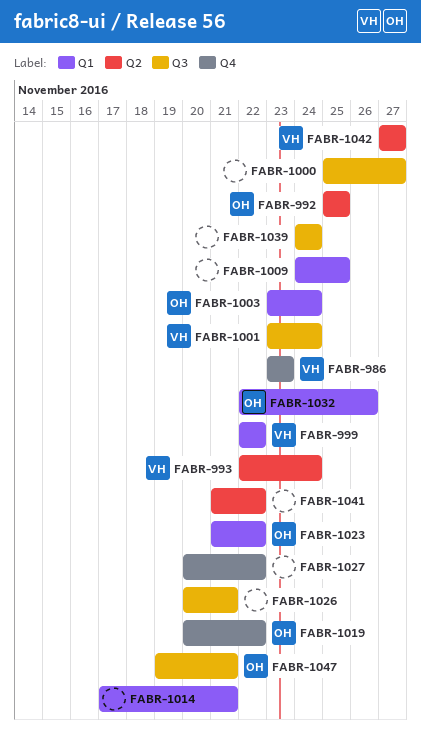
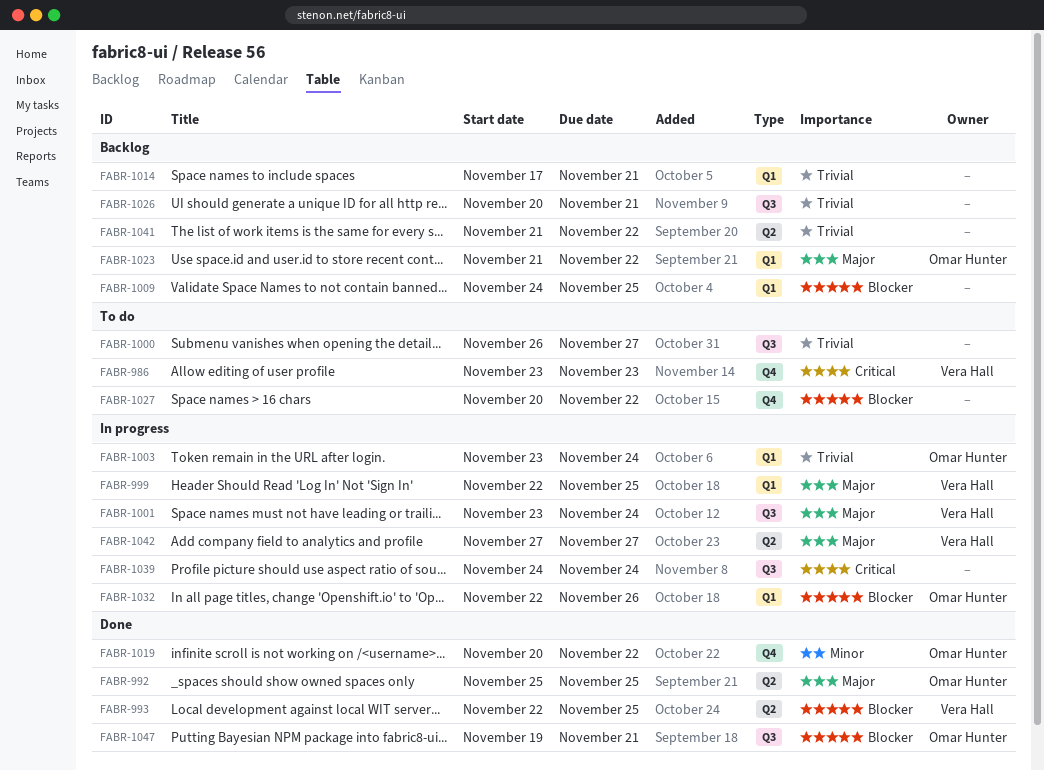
FABR-993, due: Nov 24 -> Nov 25
FABR-999, due: Nov 22 -> Nov 25
FABR-1000, start: Nov 25 -> Nov 26

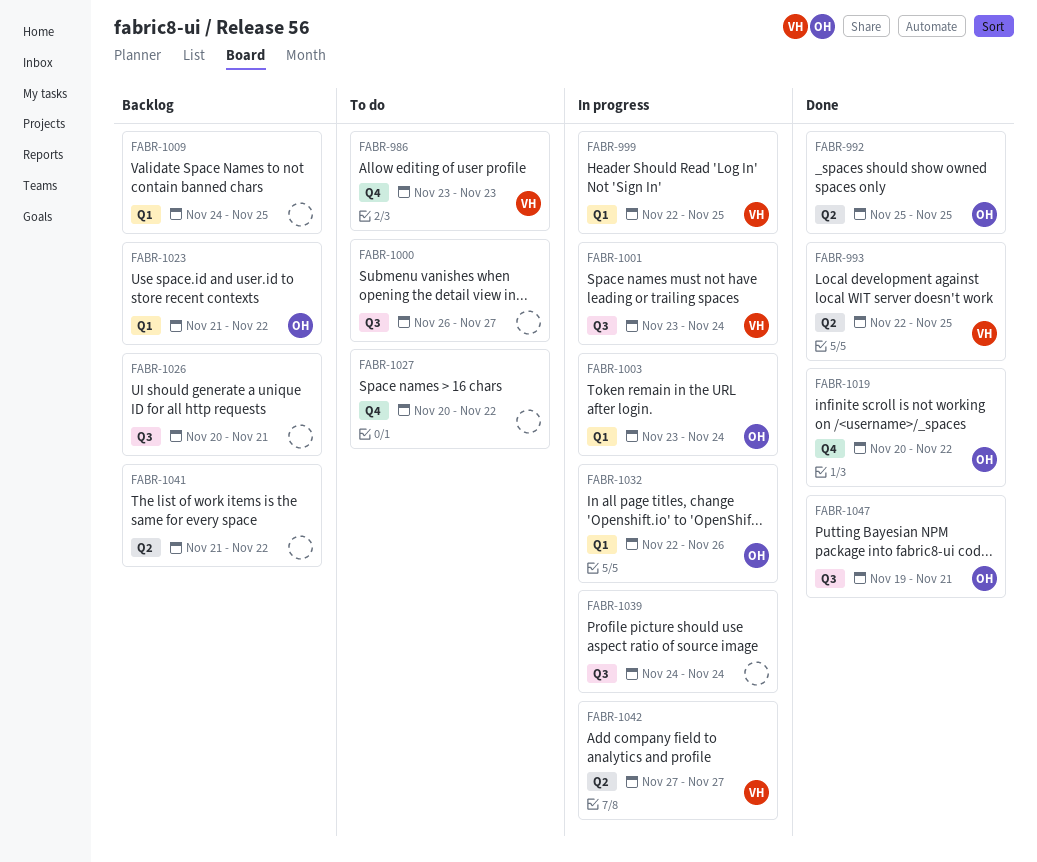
FABR-1014: present -> none

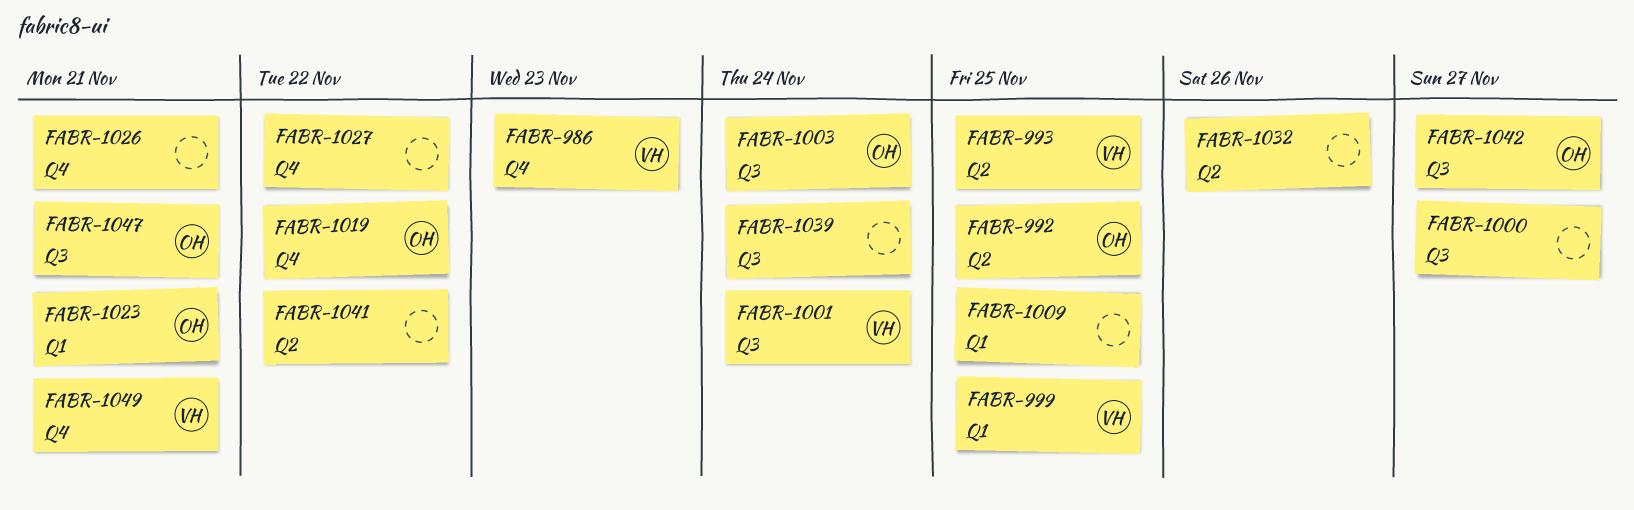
FABR-1003, label: Q1 -> Q3
FABR-1023, due: Nov 22 -> Nov 21
FABR-1026, label: Q3 -> Q4
FABR-1032, owner: OH -> none
FABR-1032, label: Q1 -> Q2
FABR-1042, owner: VH -> OH
FABR-1042, label: Q2 -> Q3
FABR-1049: none -> present

